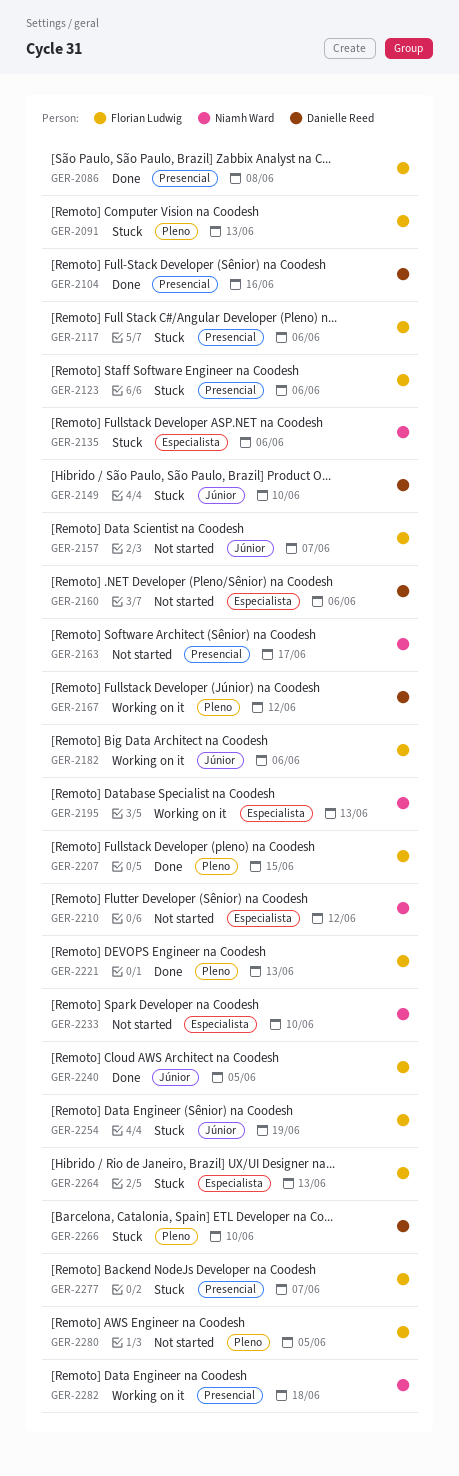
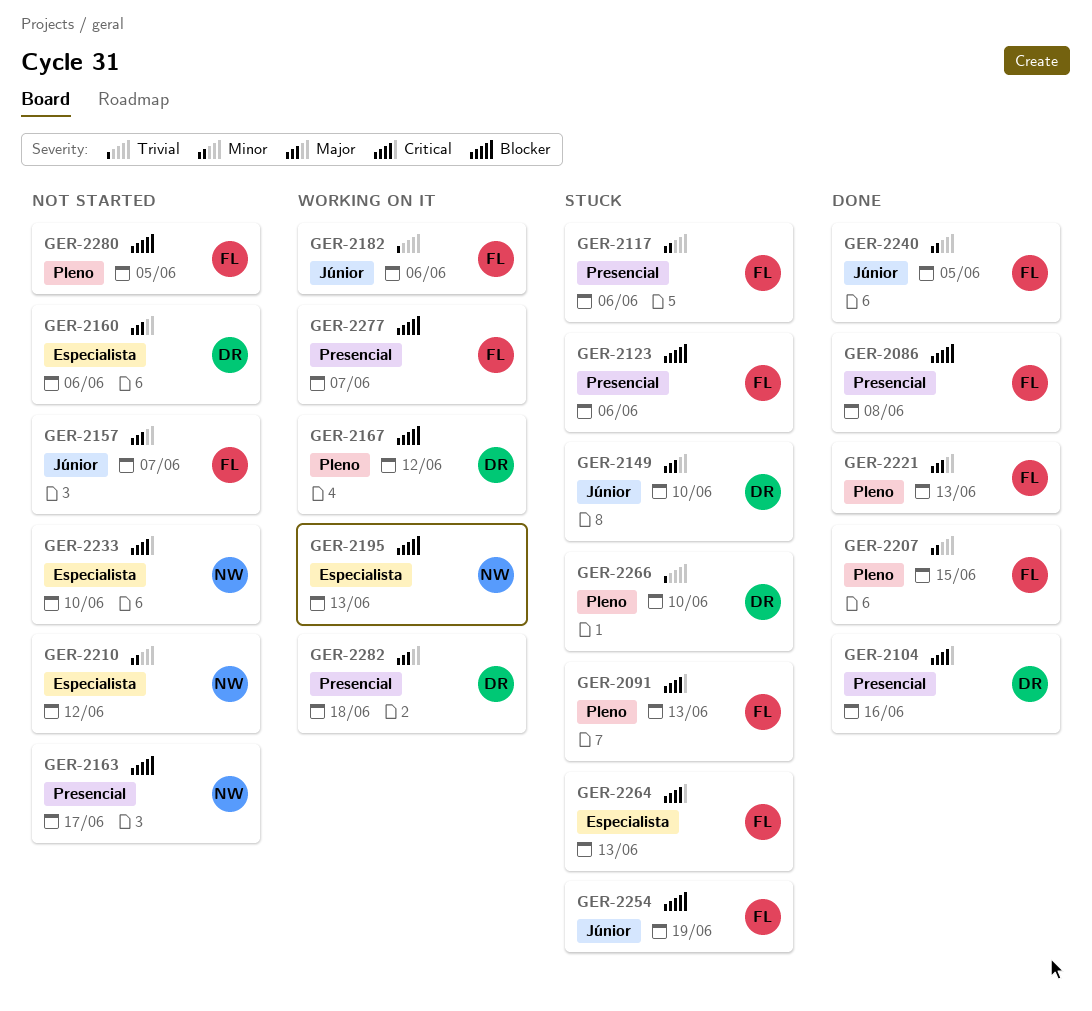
GER-2135: present -> none
GER-2277, status: Stuck -> Working on it
GER-2282, owner: Niamh Ward -> Danielle Reed

